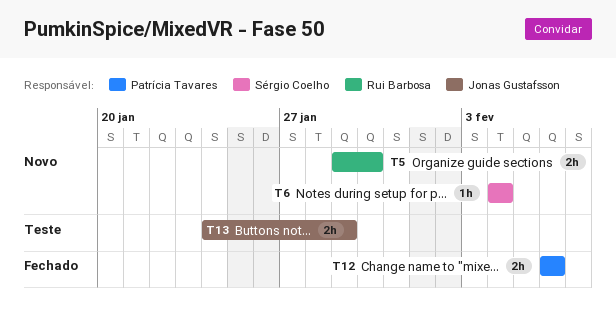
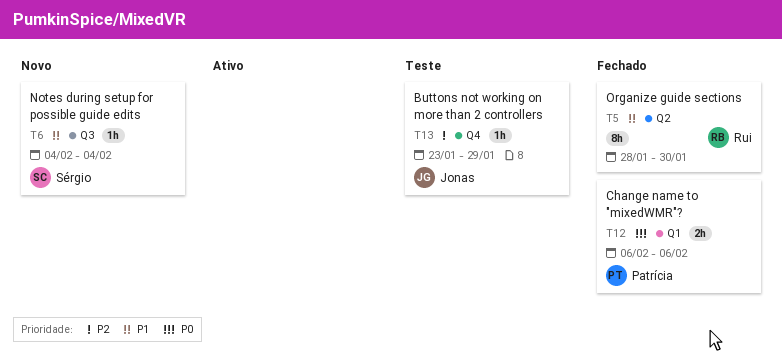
T5, status: Novo -> Fechado
T5, estimate: 2h -> 8h
T5, start: Jan 29 -> Jan 28
T13, estimate: 2h -> 1h
T13, start: Jan 24 -> Jan 23

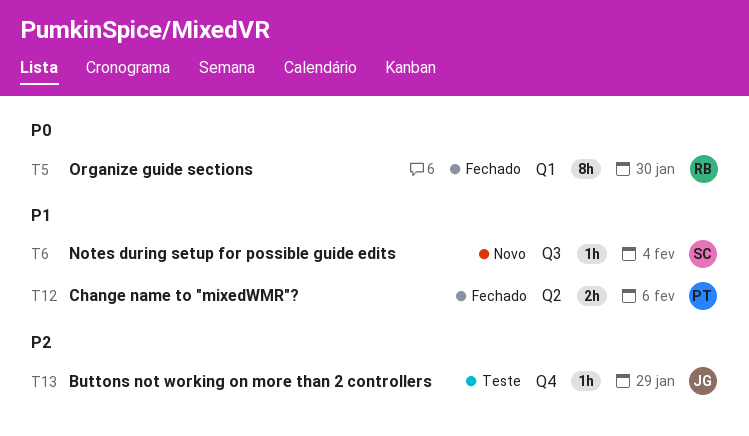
T5, priority: P1 -> P0
T5, label: Q2 -> Q1
T12, priority: P0 -> P1
T12, label: Q1 -> Q2

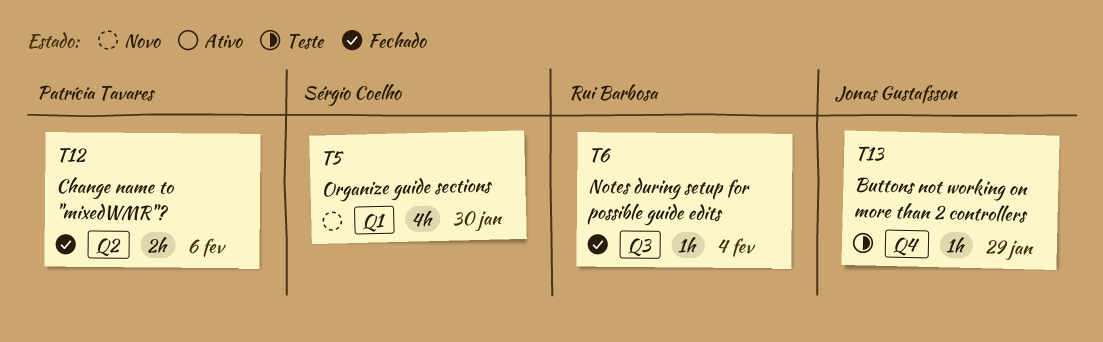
T5, status: Fechado -> Novo
T5, owner: Rui Barbosa -> Sérgio Coelho
T5, estimate: 8h -> 4h
T6, status: Novo -> Fechado
T6, owner: Sérgio Coelho -> Rui Barbosa

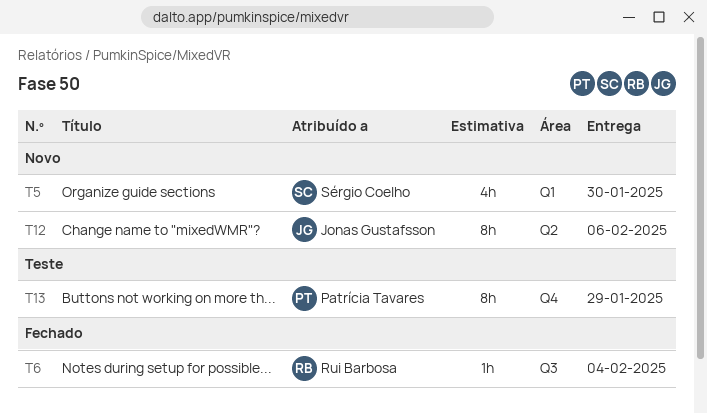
T12, status: Fechado -> Novo
T12, owner: Patrícia Tavares -> Jonas Gustafsson
T12, estimate: 2h -> 8h
T13, owner: Jonas Gustafsson -> Patrícia Tavares
T13, estimate: 1h -> 8h

